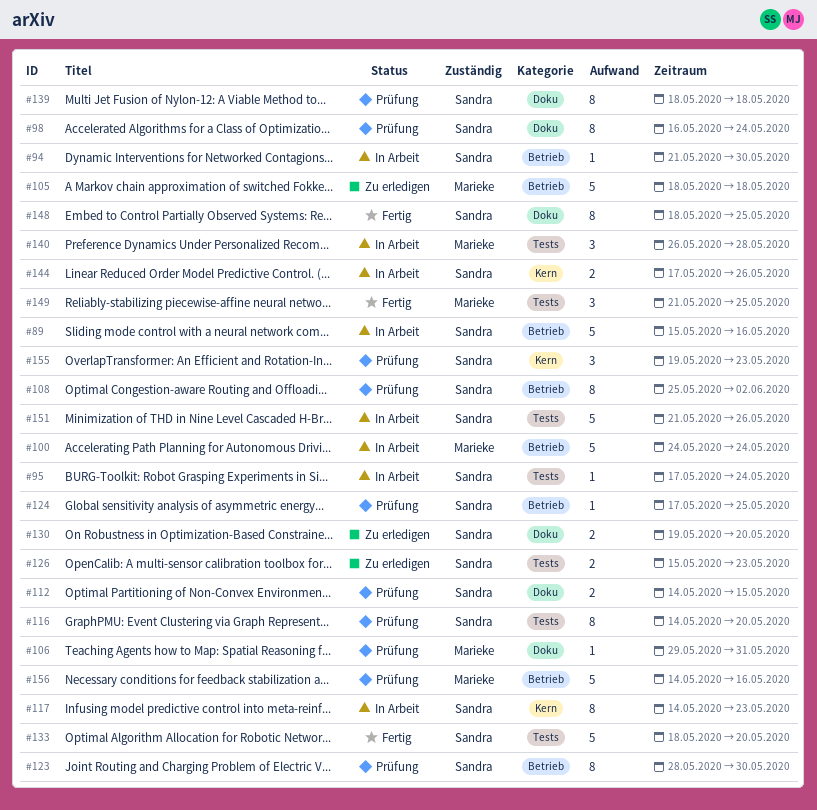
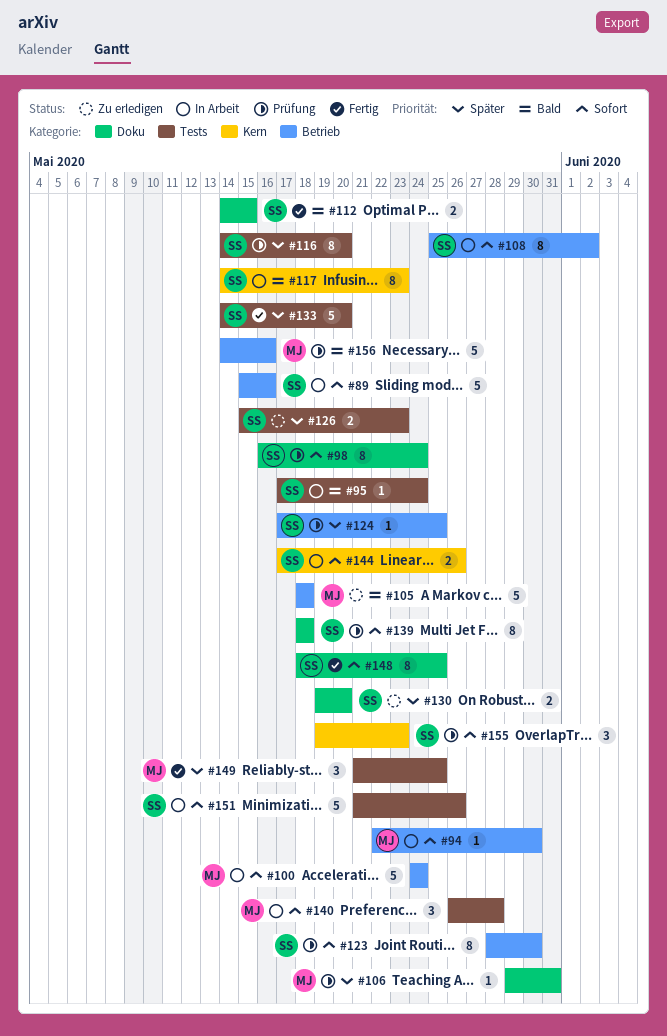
#94, owner: Sandra -> Marieke
#94, start: May 21 -> May 22
#108, status: Prüfung -> In Arbeit
#112, status: Prüfung -> Fertig
#133, start: May 18 -> May 14

